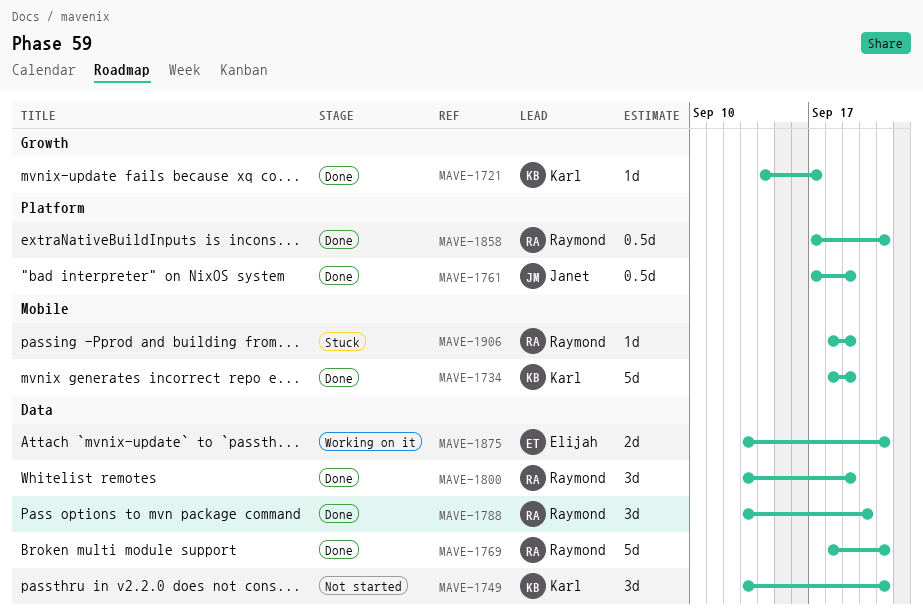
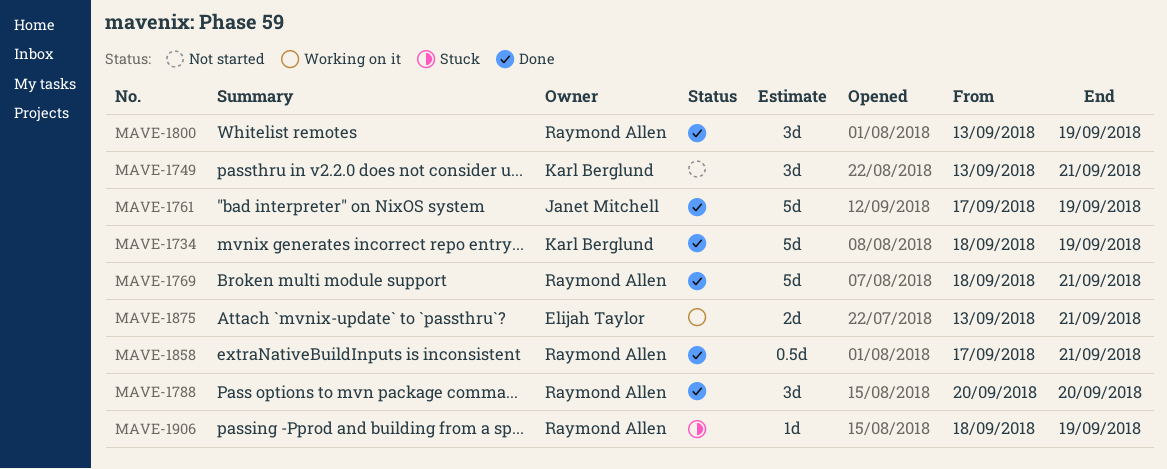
MAVE-1721: present -> none
MAVE-1761, estimate: 0.5d -> 5d
MAVE-1788, start: Sep 13 -> Sep 20

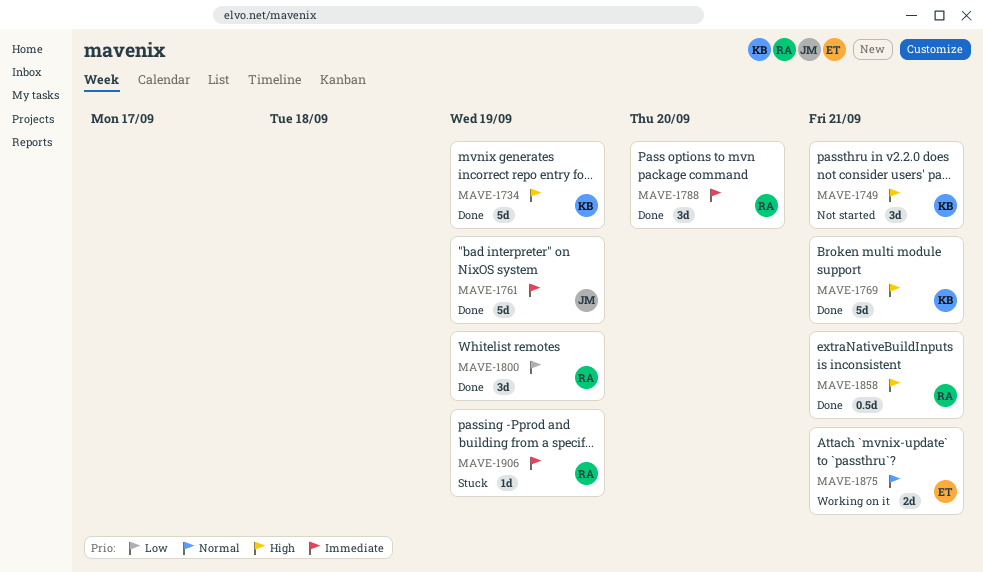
MAVE-1769, owner: Raymond Allen -> Karl Berglund

